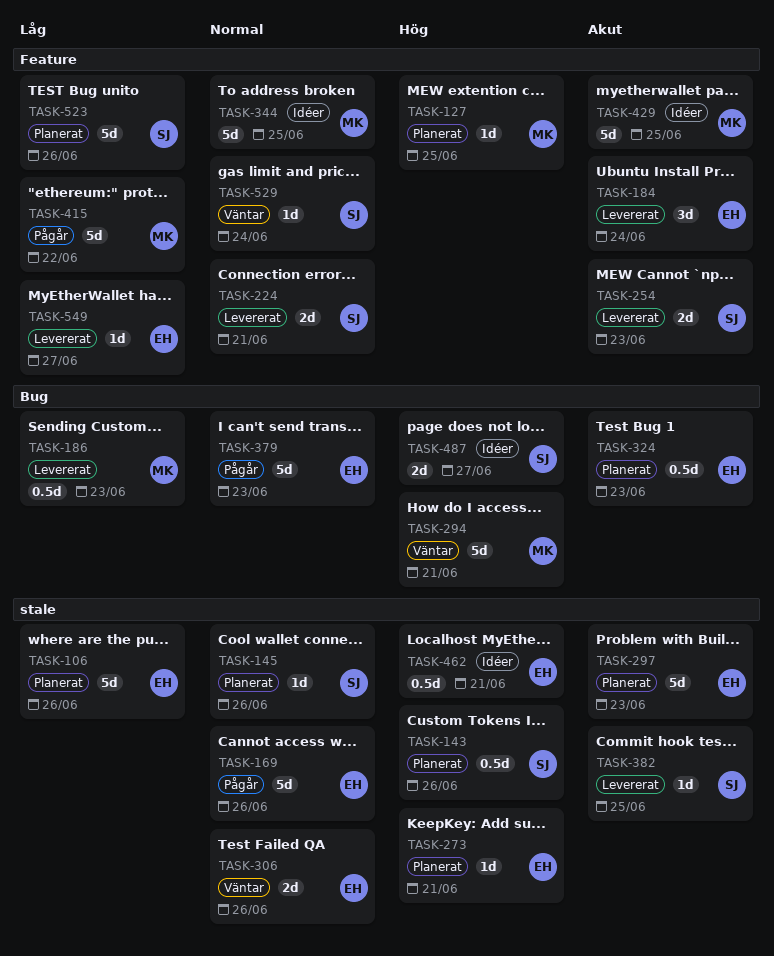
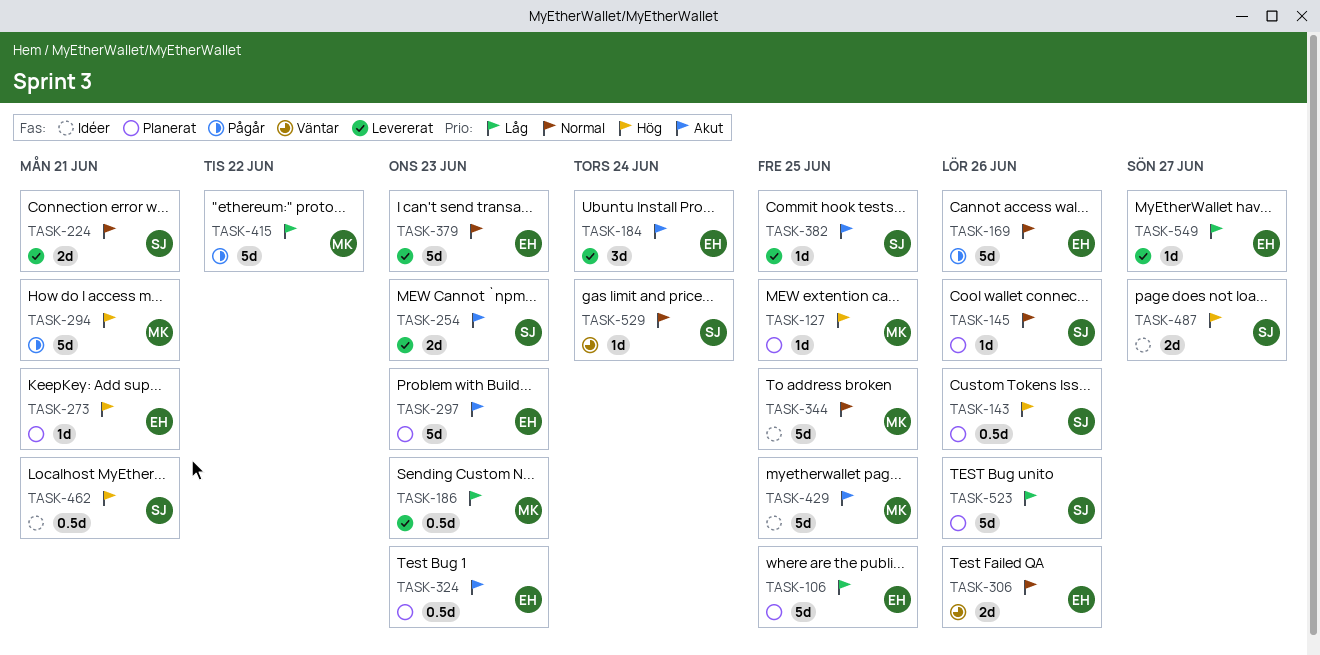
TASK-106, due: Jun 26 -> Jun 25
TASK-294, status: Väntar -> Pågår
TASK-379, status: Pågår -> Levererat
TASK-462, owner: EH -> SJ

